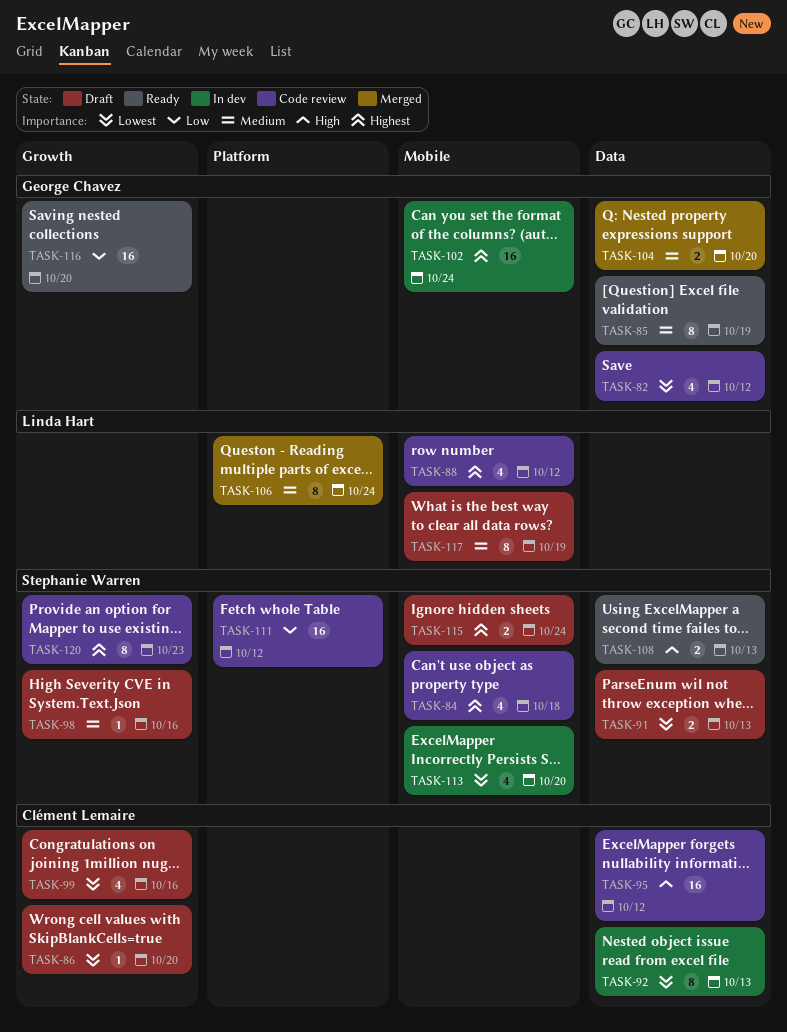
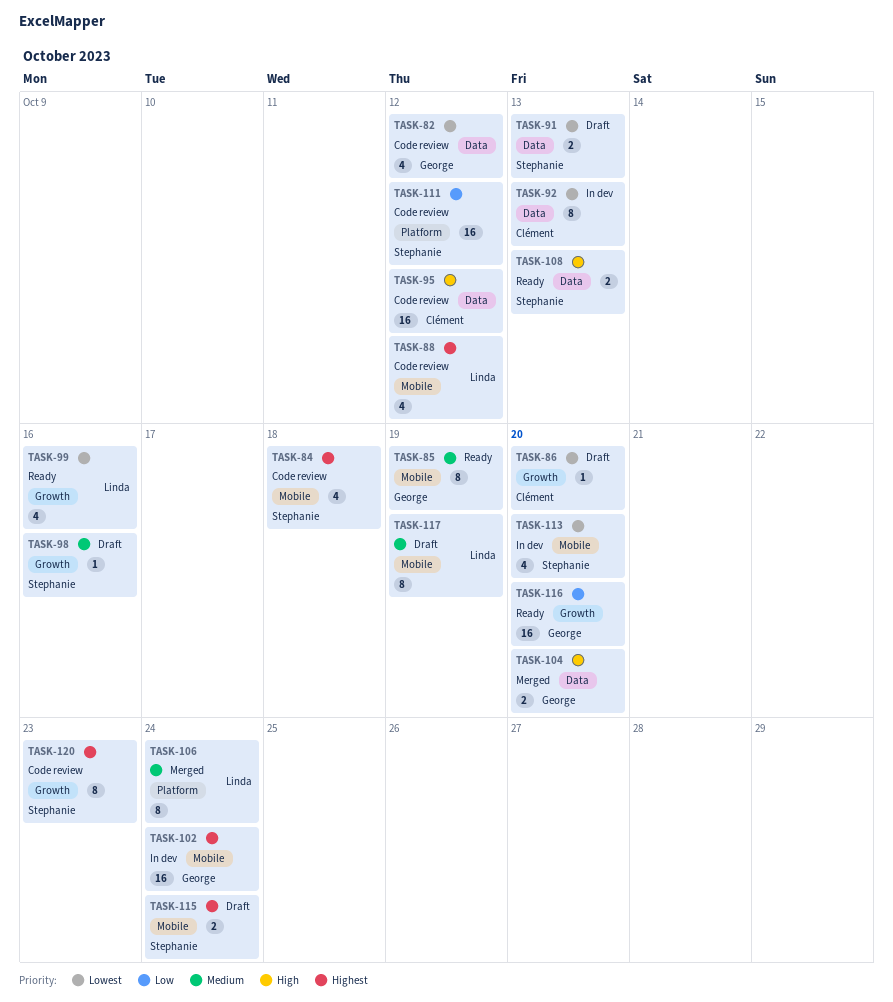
TASK-85, label: Data -> Mobile
TASK-99, status: Draft -> Ready
TASK-99, owner: Clément Lemaire -> Linda Hart
TASK-104, priority: Medium -> High

